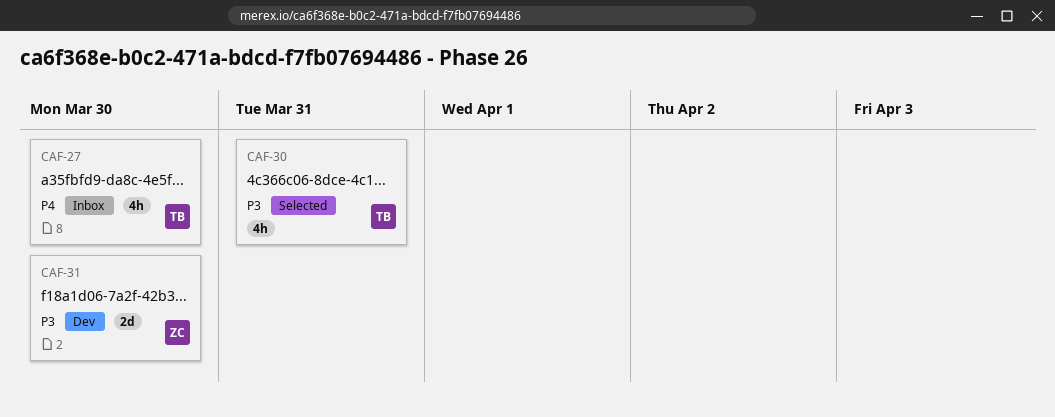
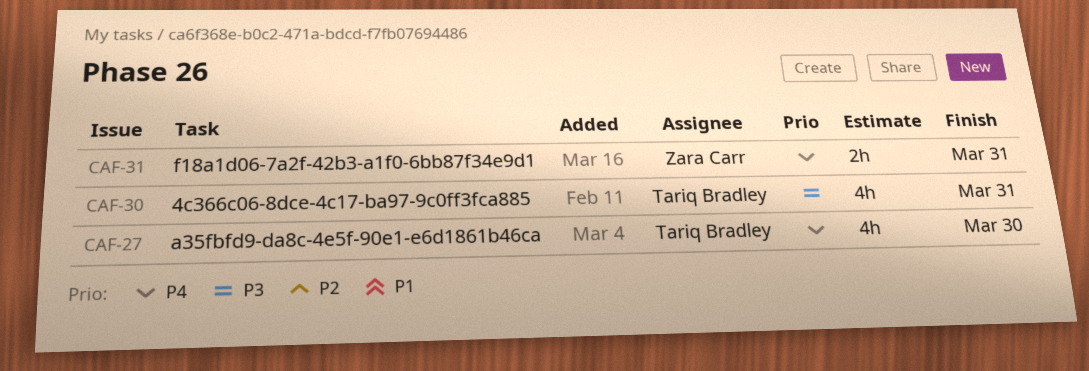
CAF-31, priority: P3 -> P4
CAF-31, estimate: 2d -> 2h
CAF-31, due: Mar 30 -> Mar 31

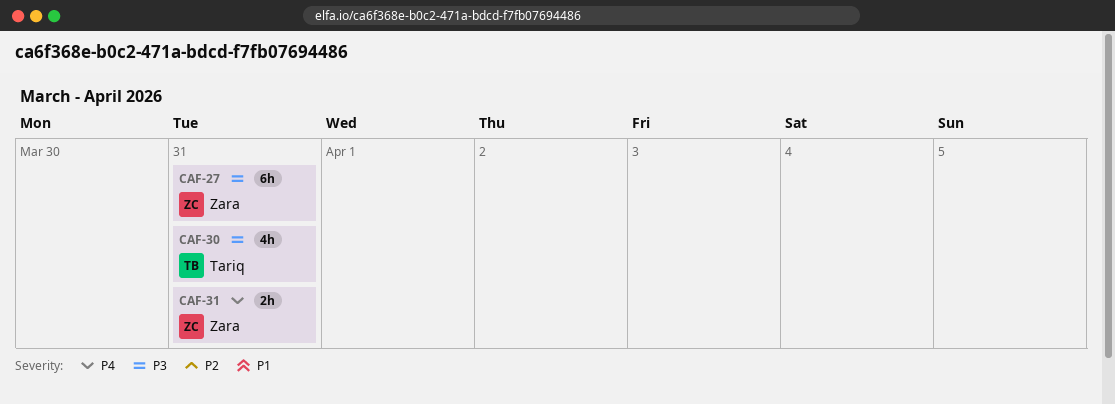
CAF-27, owner: Tariq Bradley -> Zara Carr
CAF-27, priority: P4 -> P3
CAF-27, estimate: 4h -> 6h
CAF-27, due: Mar 30 -> Mar 31

